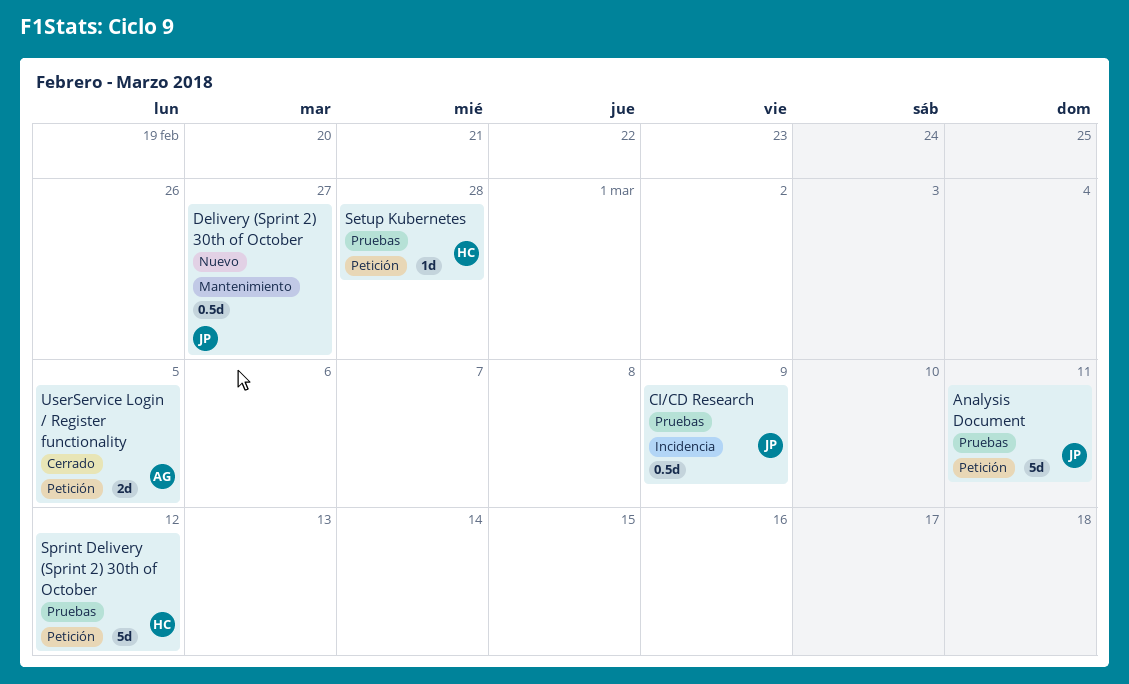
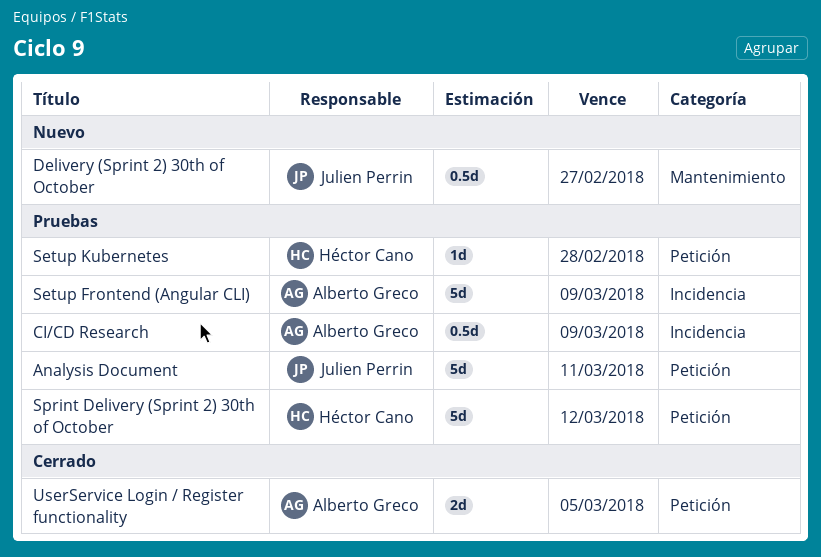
CI/CD Research, owner: Julien Perrin -> Alberto Greco
Setup Frontend (Angular CLI): none -> present

